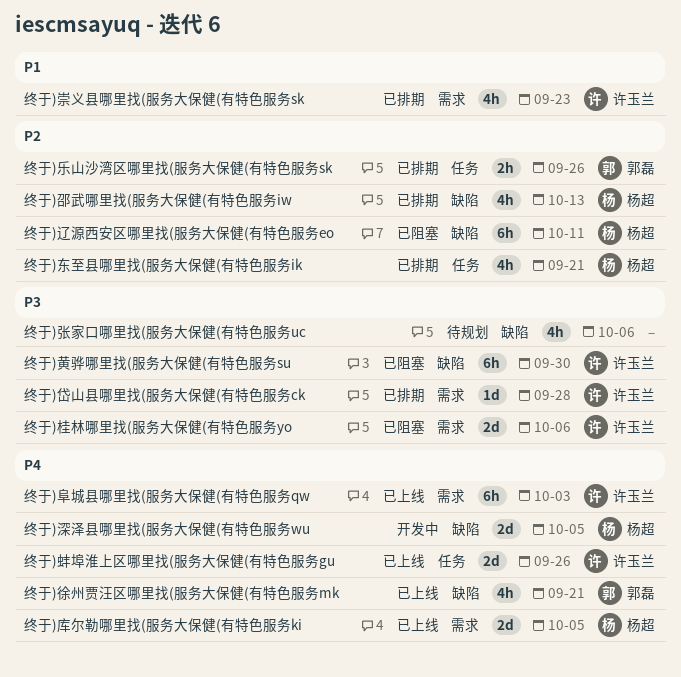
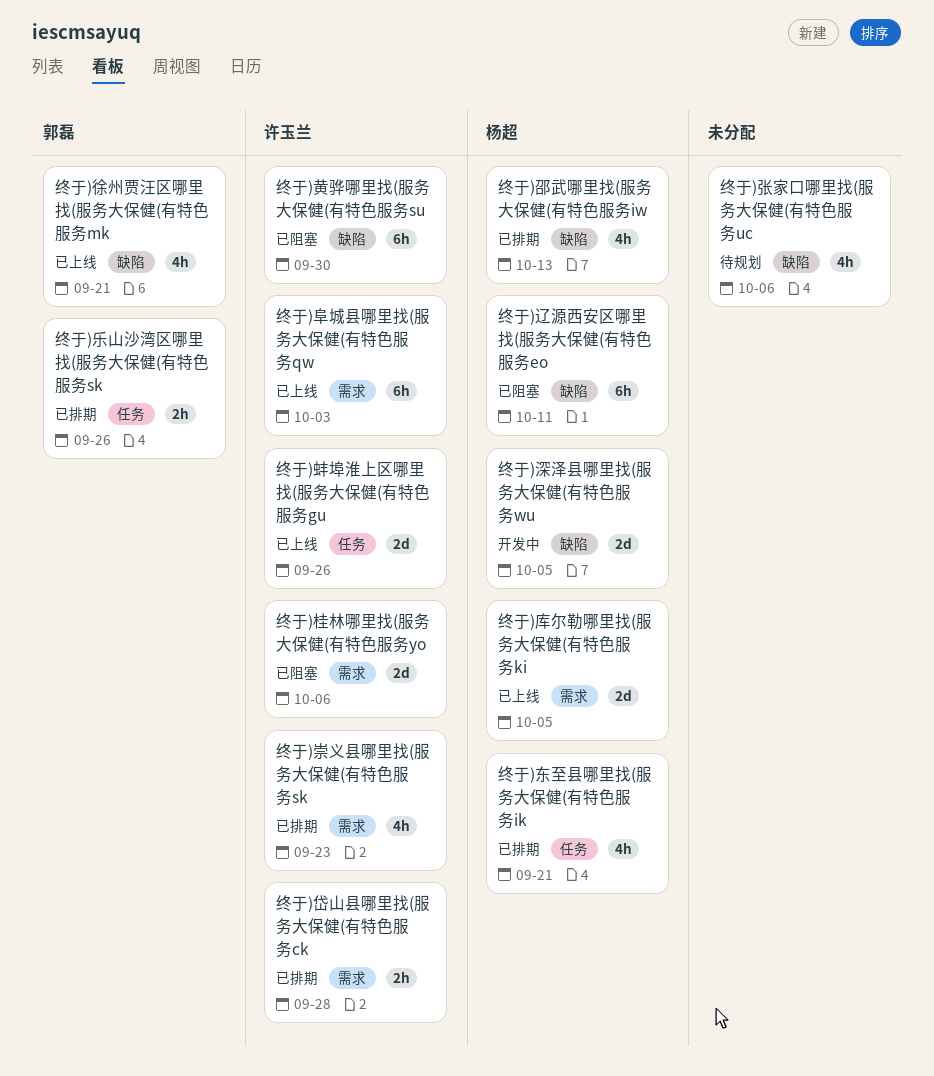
终于)岱山县哪里找(服务大保健(有特色服务ck, estimate: 1d -> 2h

